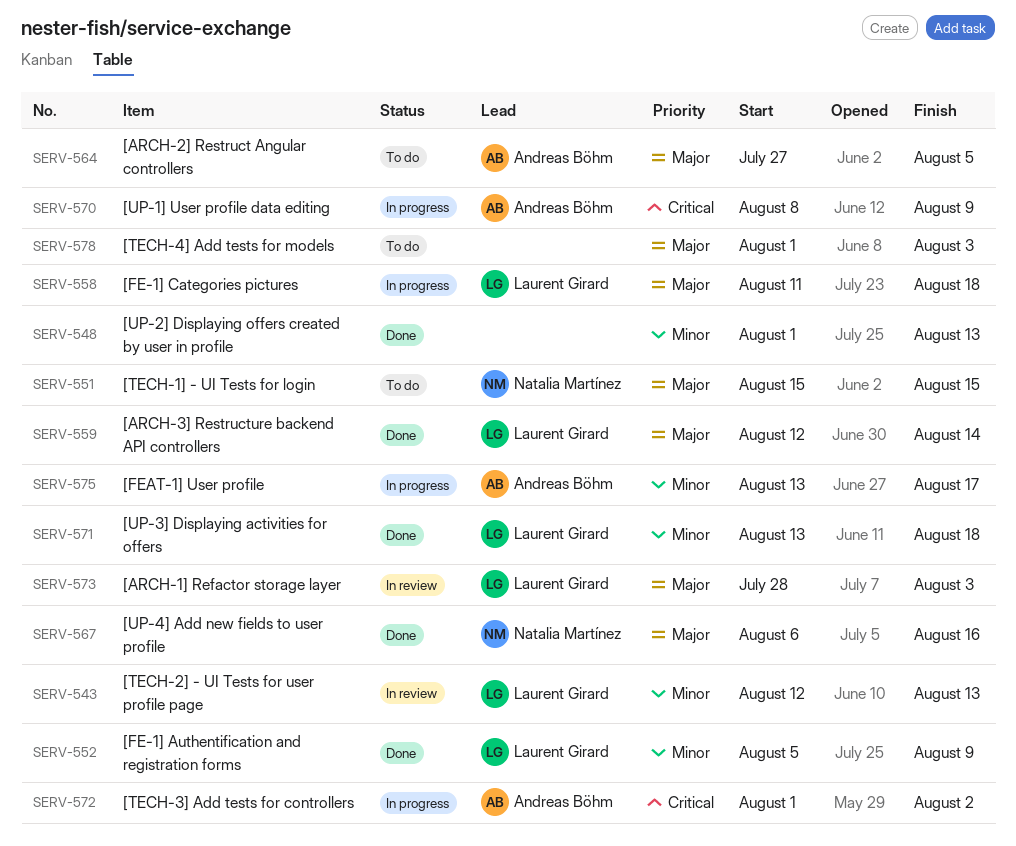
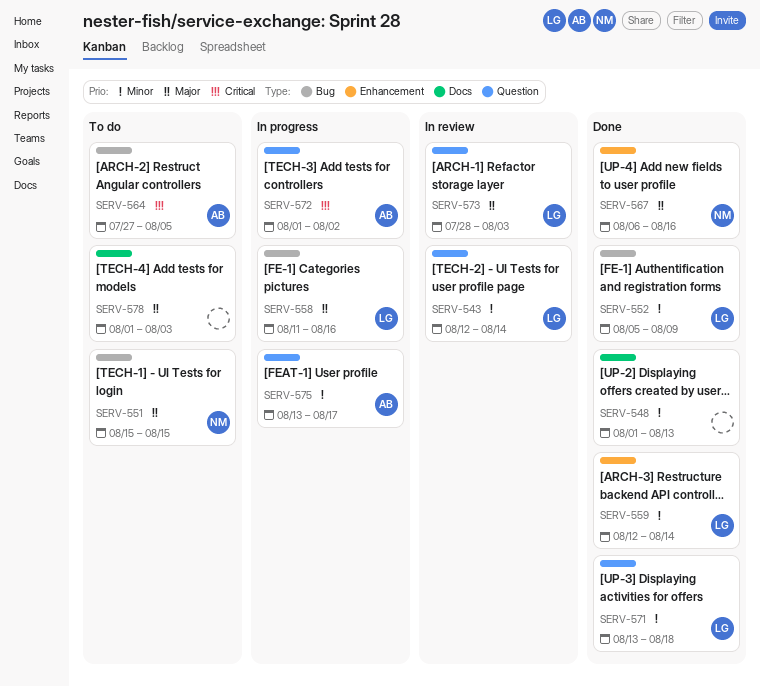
SERV-543, due: Aug 13 -> Aug 14
SERV-558, due: Aug 18 -> Aug 16
SERV-559, priority: Major -> Minor
SERV-564, priority: Major -> Critical
SERV-570: present -> none

